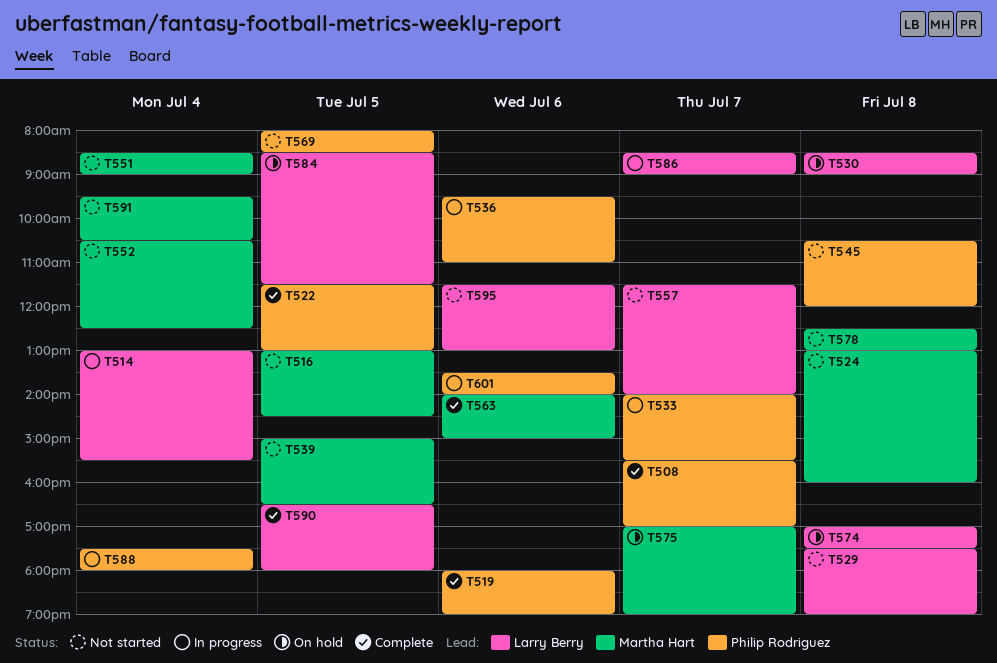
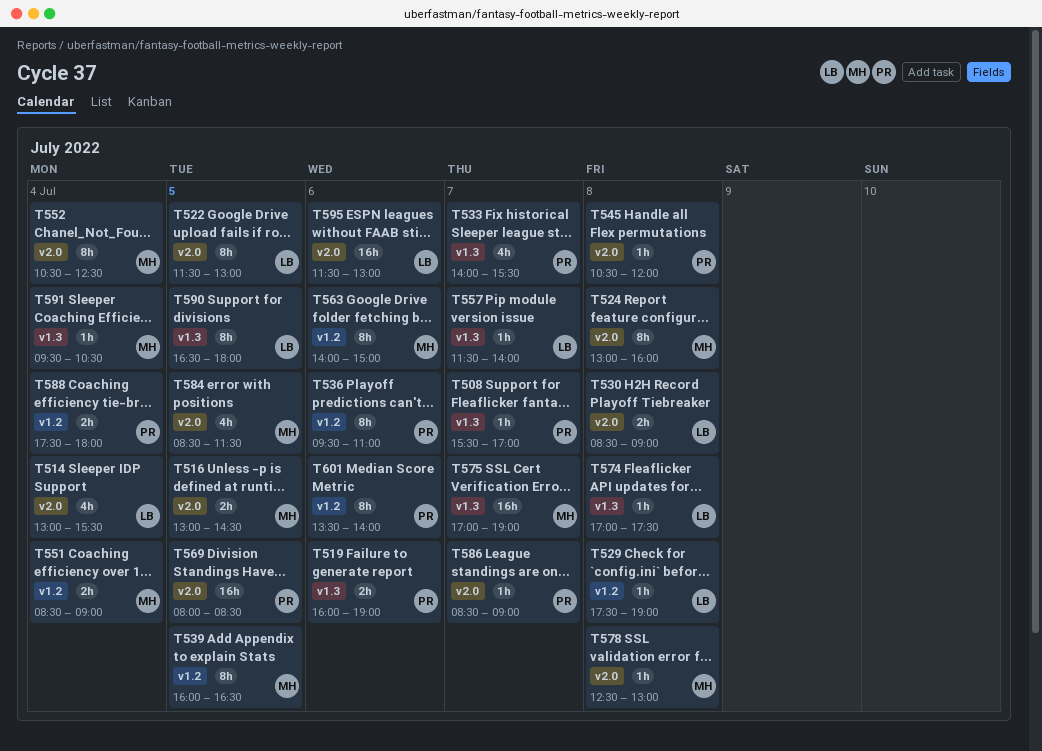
T519, begins: 18:00 -> 16:00
T522, owner: Philip Rodriguez -> Larry Berry
T539, begins: 15:00 -> 16:00
T584, owner: Larry Berry -> Martha Hart
T586, owner: Larry Berry -> Philip Rodriguez

